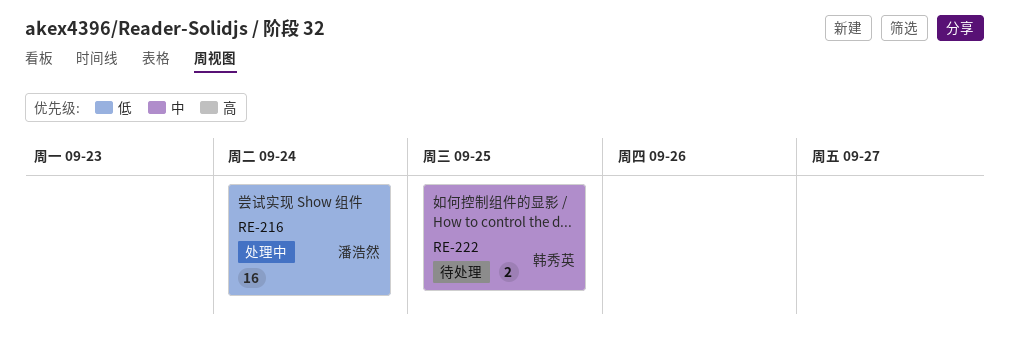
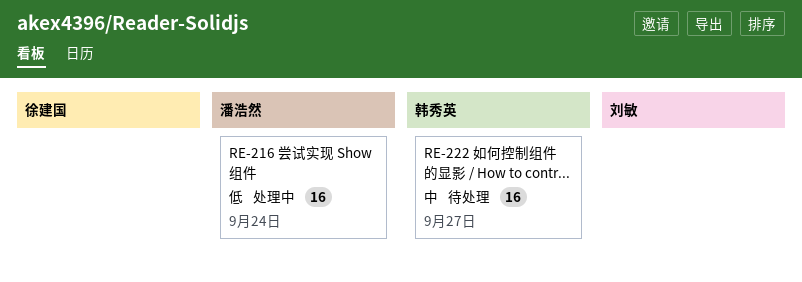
RE-222, estimate: 2 -> 16
RE-222, due: Sep 25 -> Sep 27

